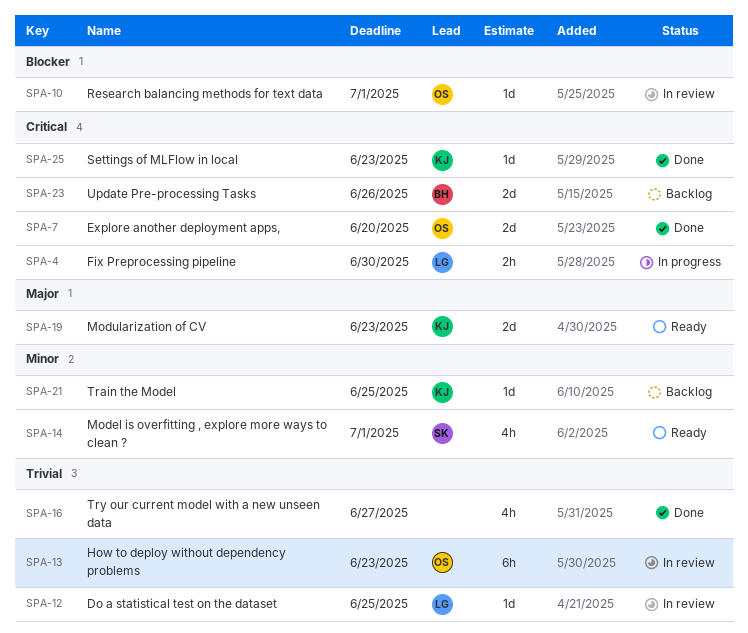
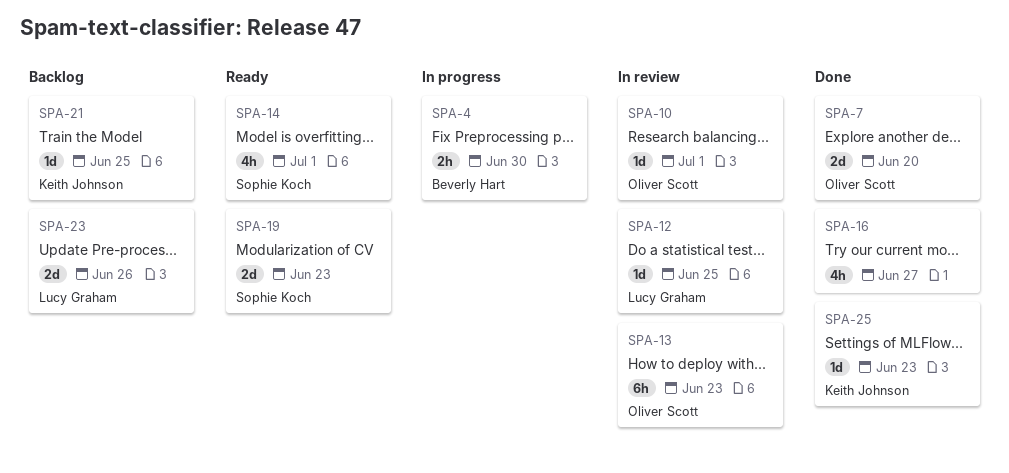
SPA-4, owner: Lucy Graham -> Beverly Hart
SPA-19, owner: Keith Johnson -> Sophie Koch
SPA-23, owner: Beverly Hart -> Lucy Graham

